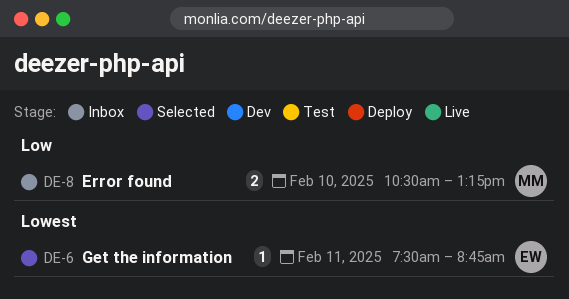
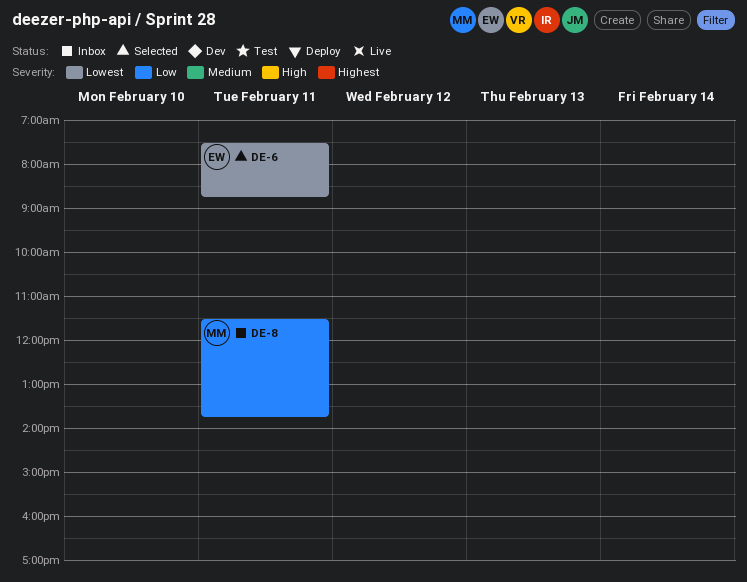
DE-8, day: Feb 10 -> Feb 11
DE-8, begins: 10:30 -> 11:30
DE-8, ends: 13:15 -> 13:45

